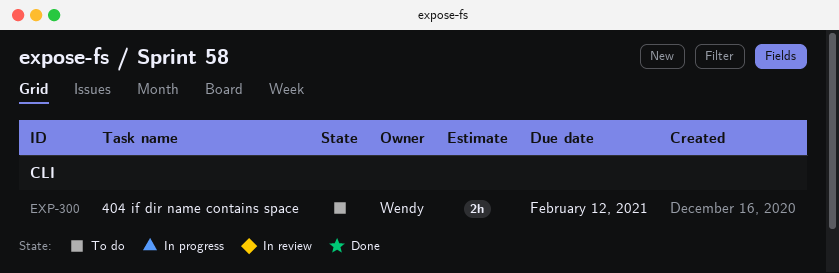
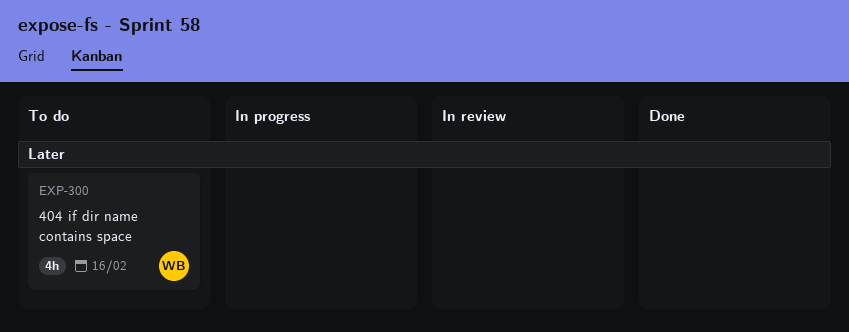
EXP-300, estimate: 2h -> 4h
EXP-300, due: Feb 12 -> Feb 16

